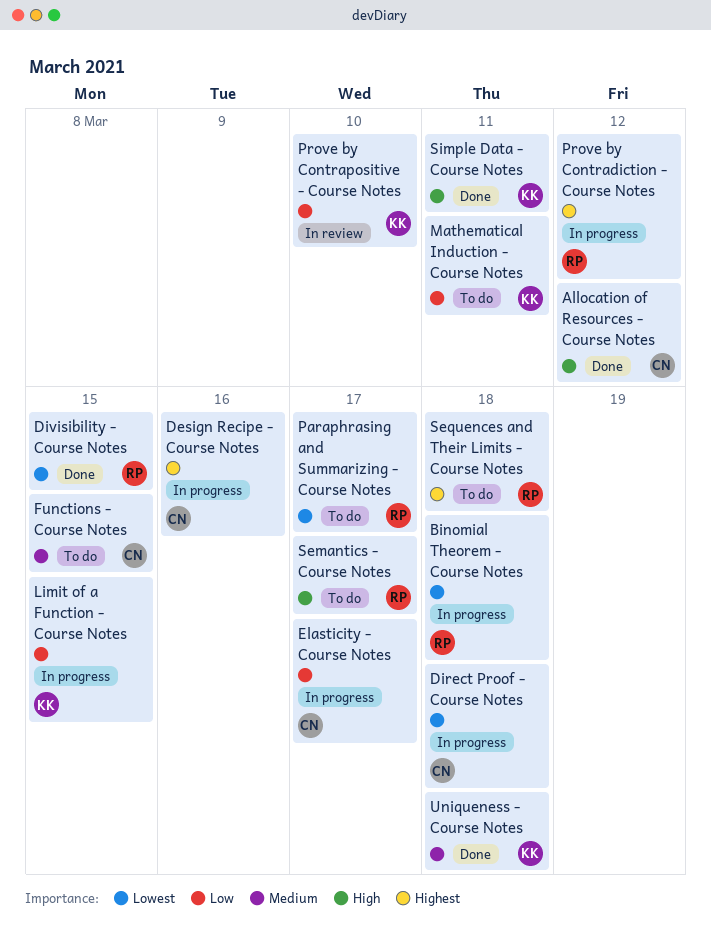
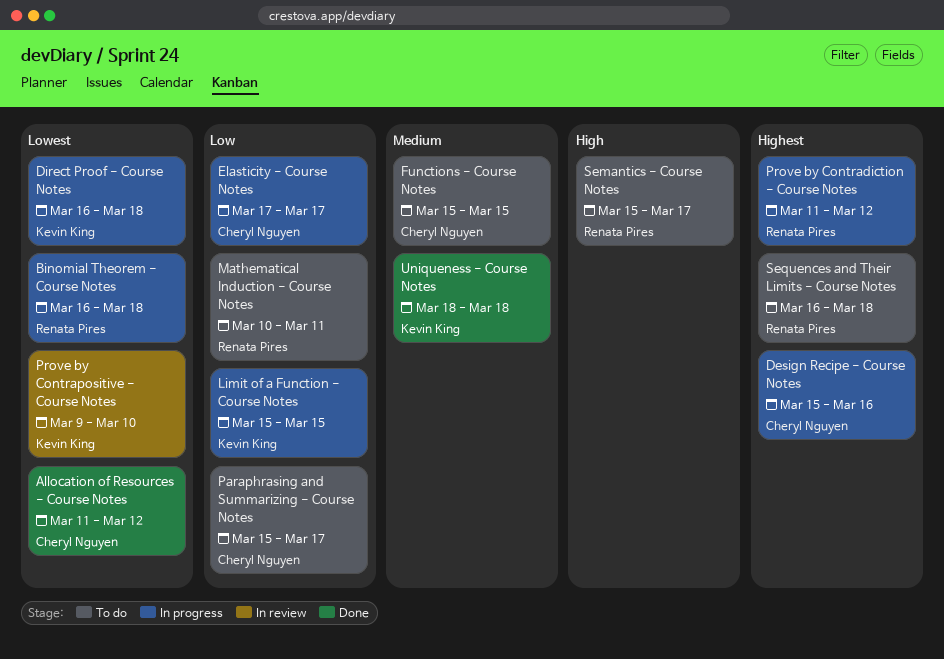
Allocation of Resources - Course Notes, priority: High -> Lowest
Direct Proof - Course Notes, owner: Cheryl Nguyen -> Kevin King
Divisibility - Course Notes: present -> none
Mathematical Induction - Course Notes, owner: Kevin King -> Renata Pires
Paraphrasing and Summarizing - Course Notes, owner: Renata Pires -> Cheryl Nguyen
Paraphrasing and Summarizing - Course Notes, priority: Lowest -> Low
Prove by Contrapositive - Course Notes, priority: Low -> Lowest
Simple Data - Course Notes: present -> none

